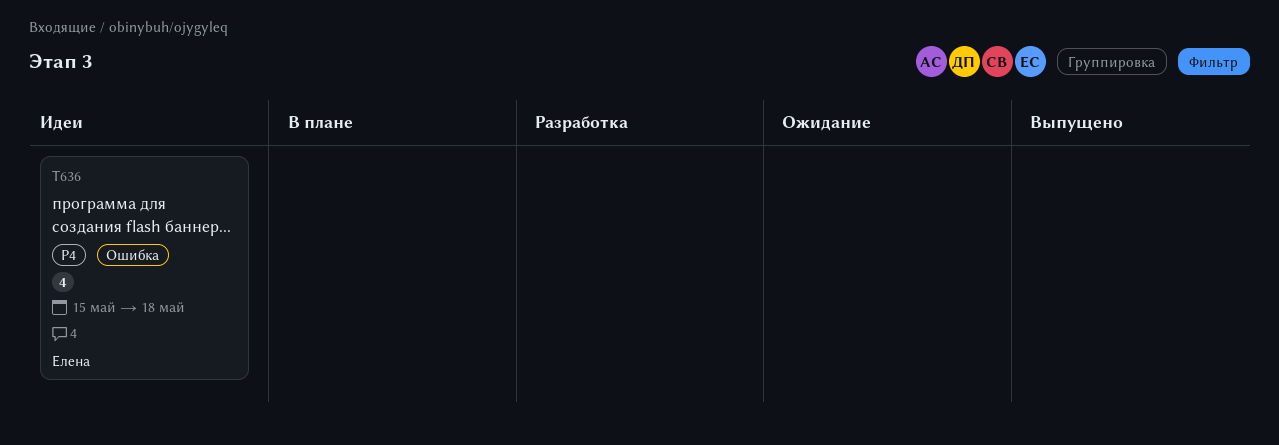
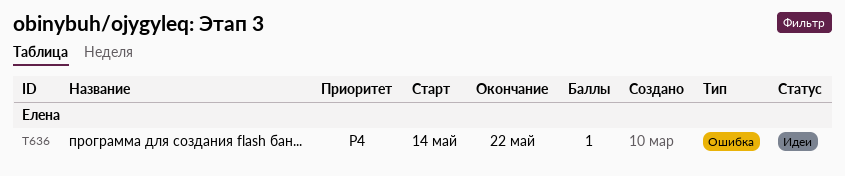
T636, estimate: 4 -> 1
T636, start: May 15 -> May 14
T636, due: May 18 -> May 22

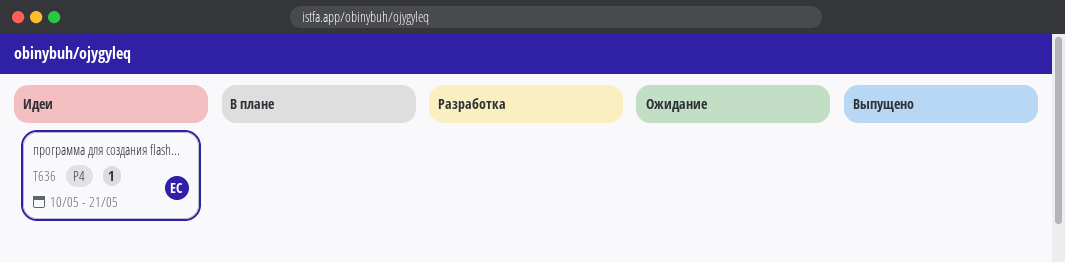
T636, start: May 14 -> May 10
T636, due: May 22 -> May 21

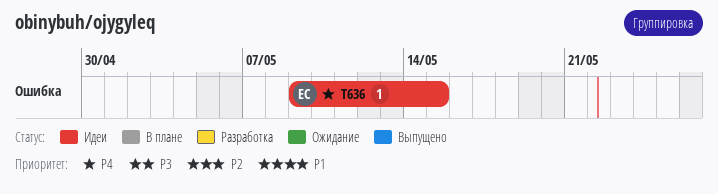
T636, start: May 10 -> May 9
T636, due: May 21 -> May 15

